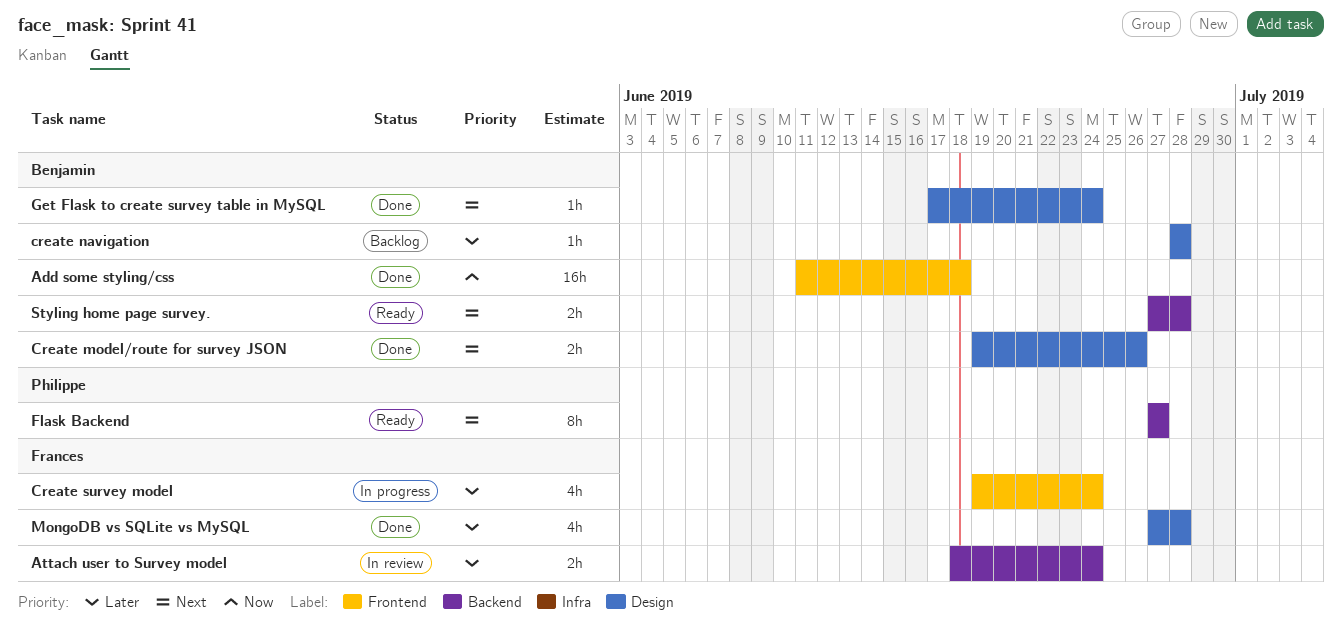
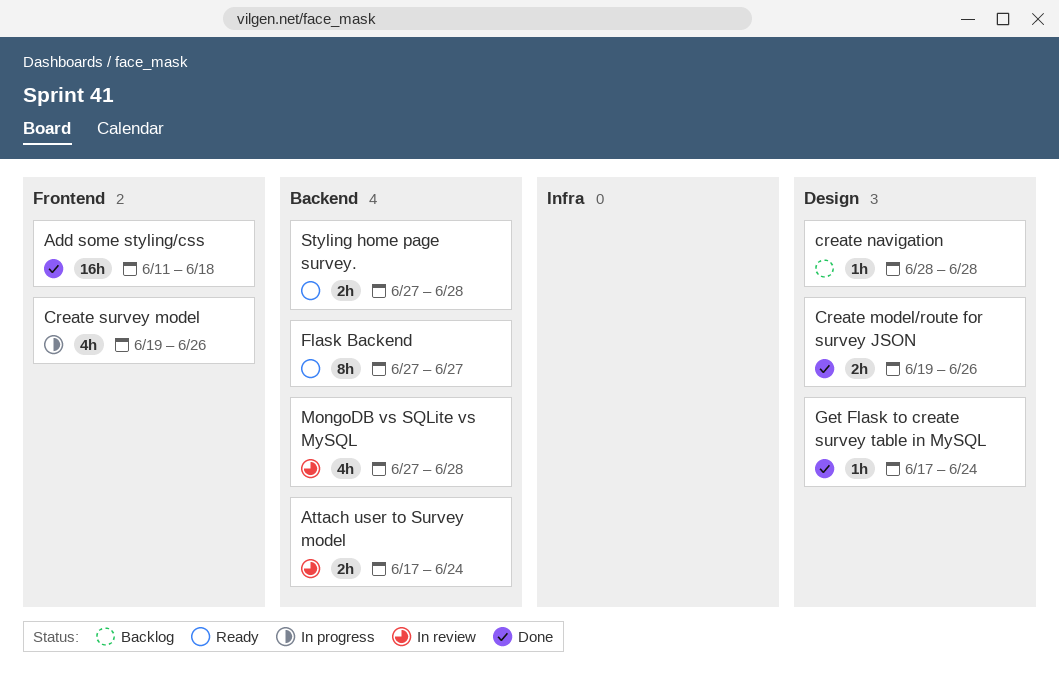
Attach user to Survey model, start: Jun 18 -> Jun 17
Create survey model, due: Jun 24 -> Jun 26
MongoDB vs SQLite vs MySQL, status: Done -> In review
MongoDB vs SQLite vs MySQL, label: Design -> Backend

